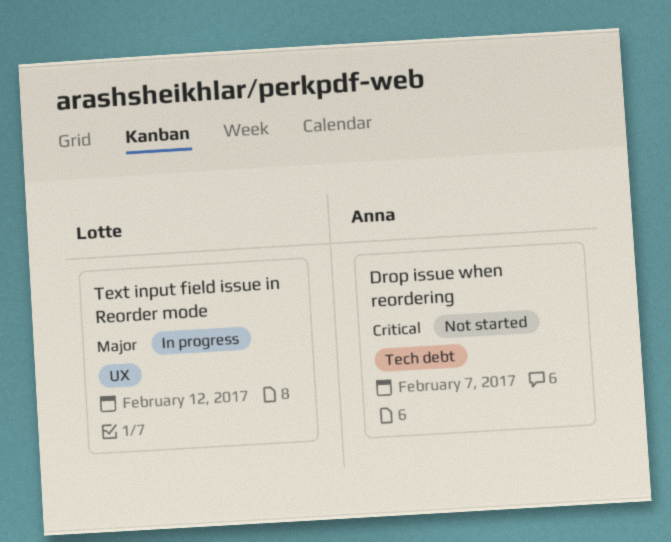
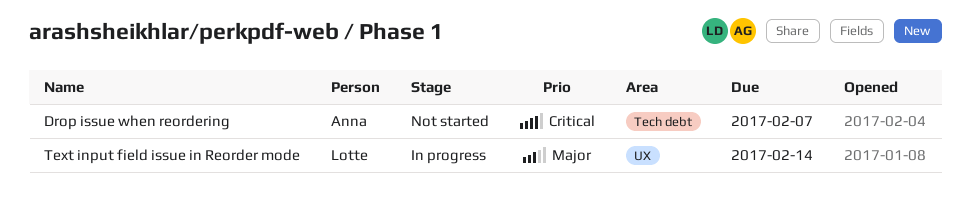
Text input field issue in Reorder mode, due: Feb 12 -> Feb 14

